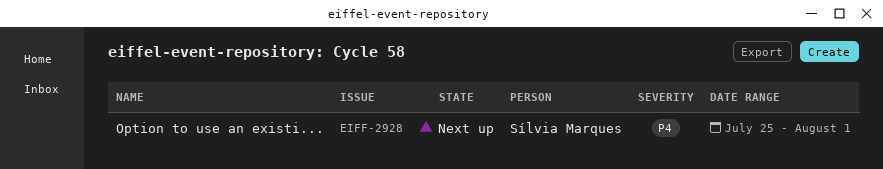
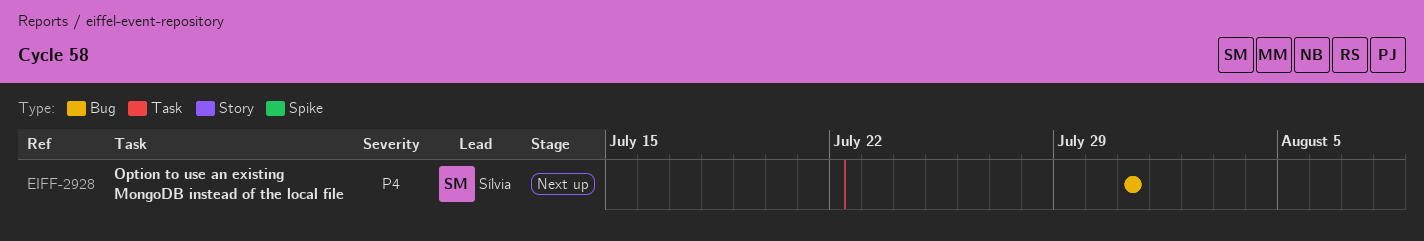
EIFF-2928, start: Jul 25 -> Jul 31
EIFF-2928, due: Aug 1 -> Jul 31

